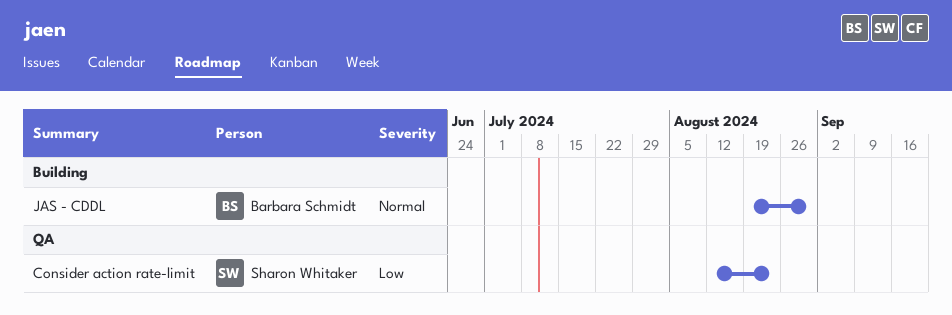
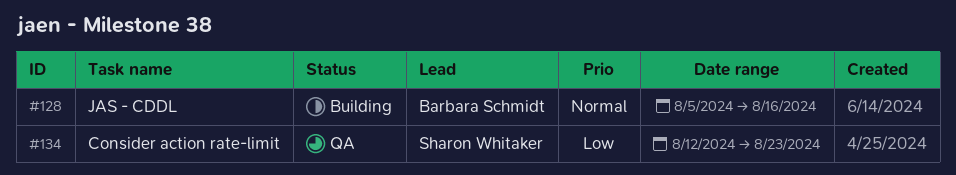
JAS - CDDL, start: Aug 19 -> Aug 5
JAS - CDDL, due: Aug 30 -> Aug 16

